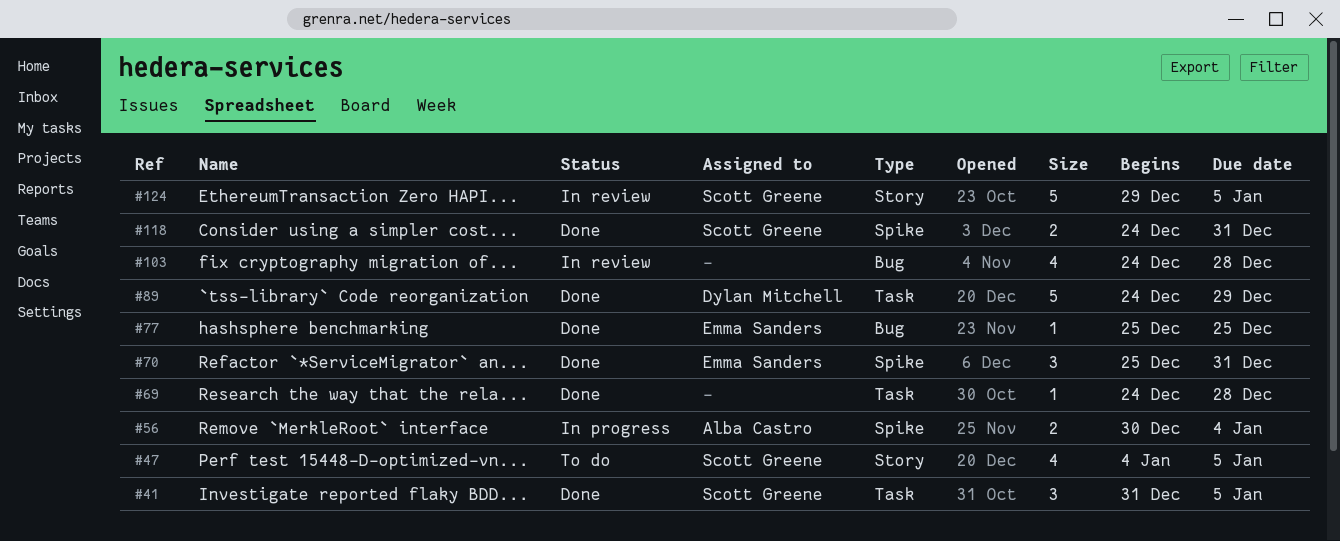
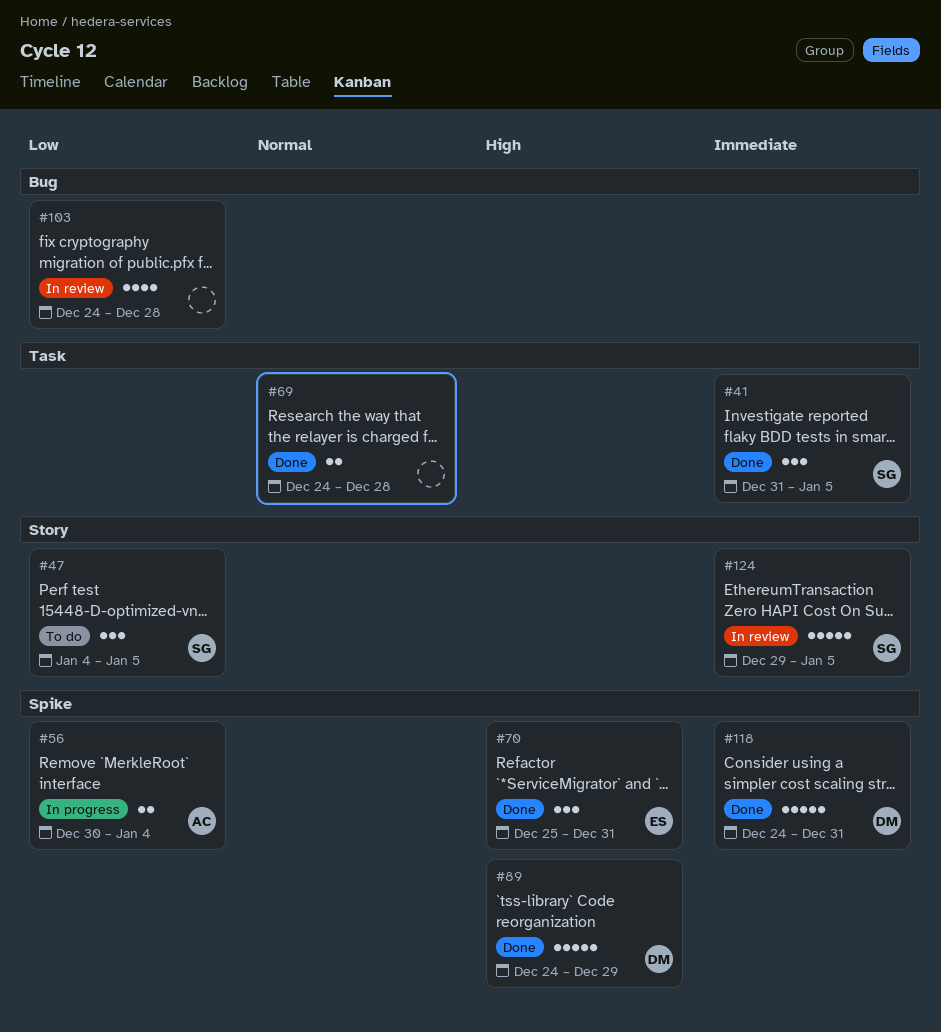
#47, estimate: 4 -> 3
#69, estimate: 1 -> 2
#77: present -> none
#89, label: Task -> Spike
#118, owner: Scott Greene -> Dylan Mitchell
#118, estimate: 2 -> 5

